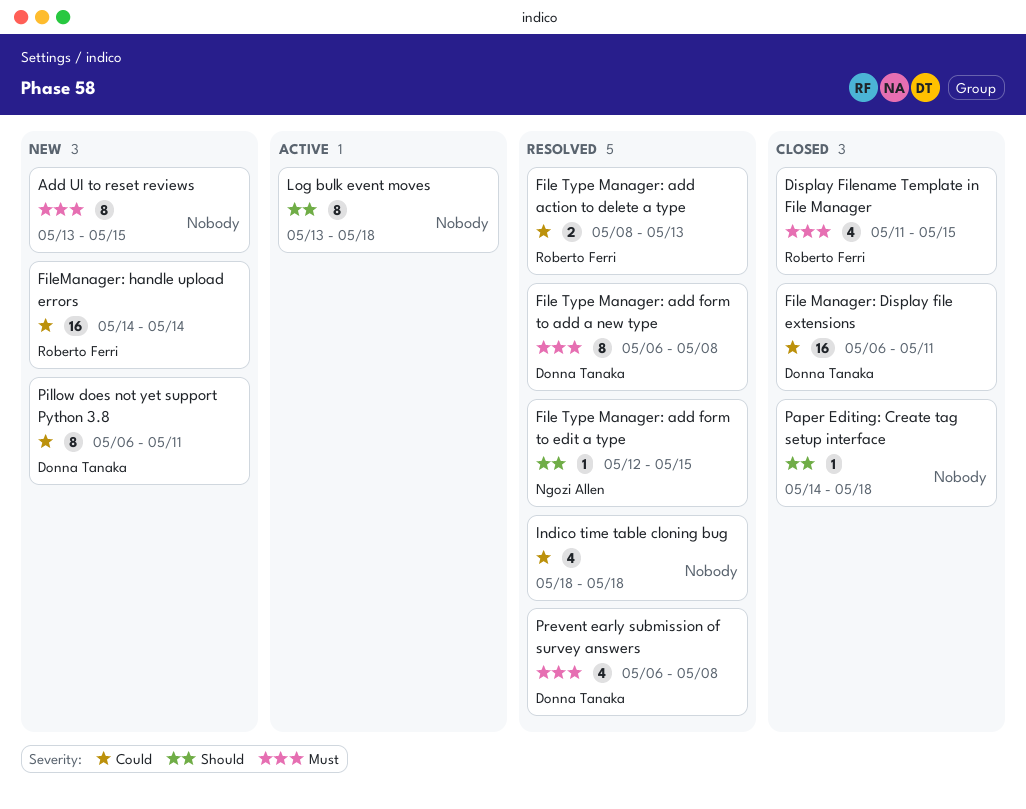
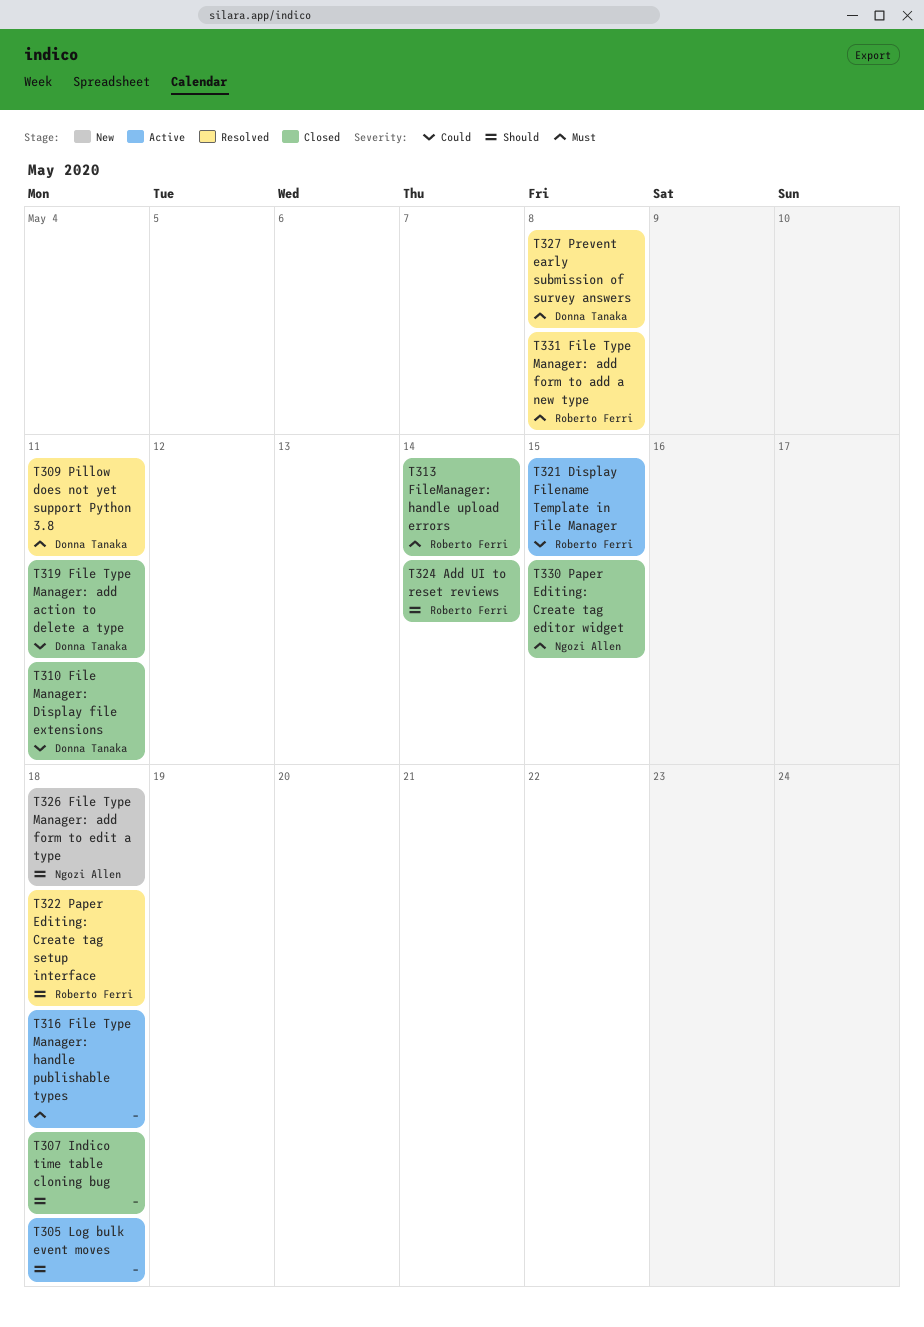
Add UI to reset reviews, status: New -> Closed
Add UI to reset reviews, owner: none -> Roberto Ferri
Add UI to reset reviews, priority: Must -> Should
Add UI to reset reviews, due: May 15 -> May 14
Display Filename Template in File Manager, status: Closed -> Active
Display Filename Template in File Manager, priority: Must -> Could
File Type Manager: add action to delete a type, status: Resolved -> Closed
File Type Manager: add action to delete a type, owner: Roberto Ferri -> Donna Tanaka
File Type Manager: add action to delete a type, due: May 13 -> May 11
File Type Manager: add form to add a new type, owner: Donna Tanaka -> Roberto Ferri
File Type Manager: add form to edit a type, status: Resolved -> New
File Type Manager: add form to edit a type, due: May 15 -> May 18
File Type Manager: handle publishable types: none -> present
FileManager: handle upload errors, status: New -> Closed
FileManager: handle upload errors, priority: Could -> Must
Indico time table cloning bug, status: Resolved -> Closed
Indico time table cloning bug, priority: Could -> Should
Paper Editing: Create tag editor widget: none -> present
Paper Editing: Create tag setup interface, status: Closed -> Resolved
Paper Editing: Create tag setup interface, owner: none -> Roberto Ferri
Pillow does not yet support Python 3.8, status: New -> Resolved
Pillow does not yet support Python 3.8, priority: Could -> Must

